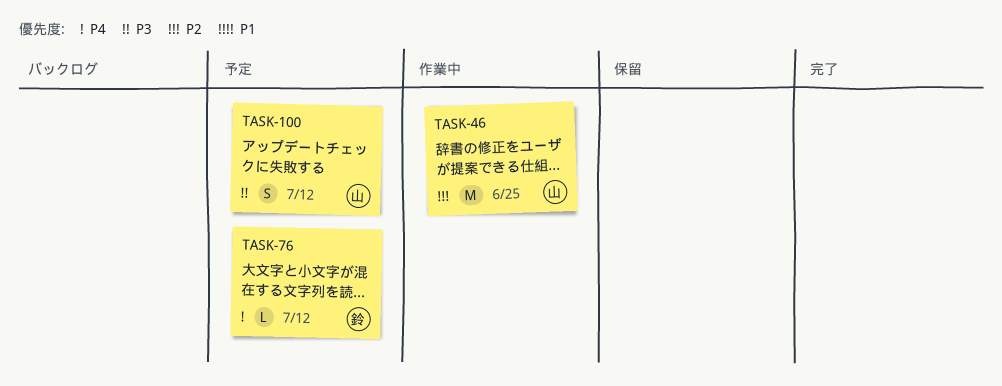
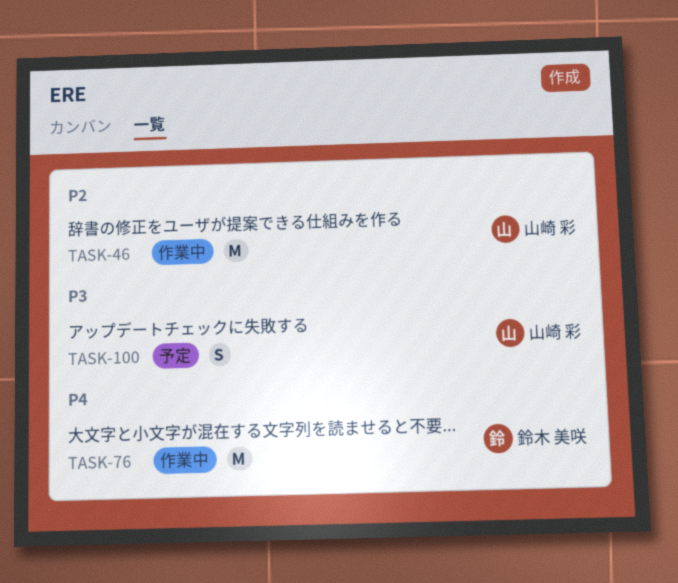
TASK-76, status: 予定 -> 作業中
TASK-76, estimate: L -> M

